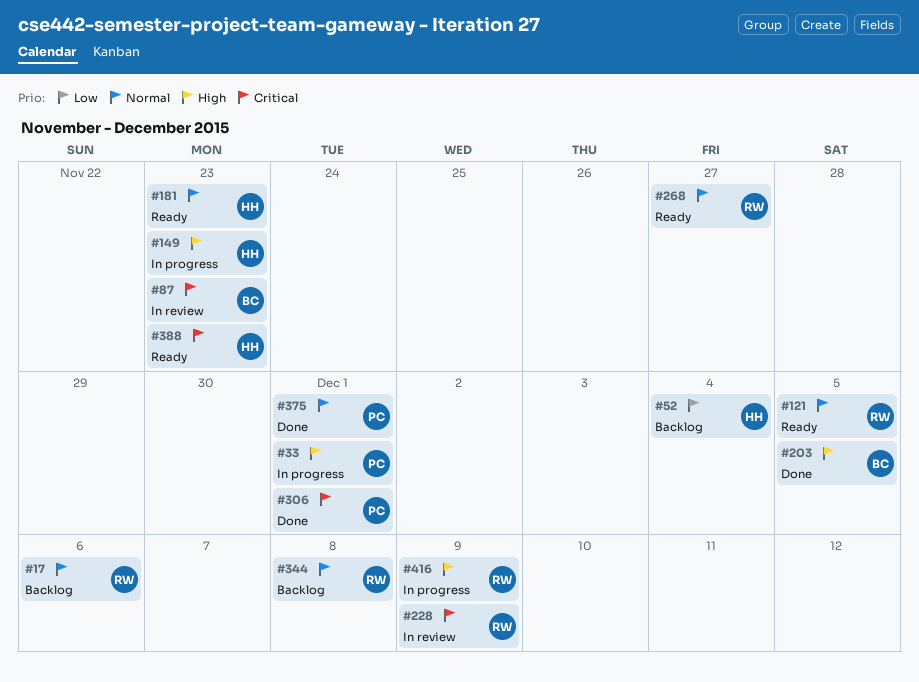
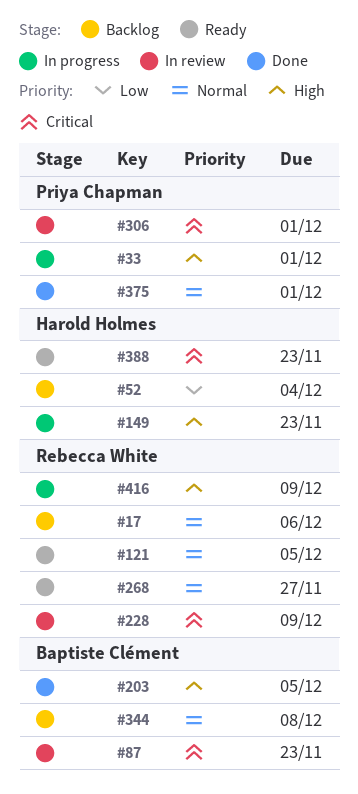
#181: present -> none
#306, status: Done -> In review
#344, owner: Rebecca White -> Baptiste Clément

